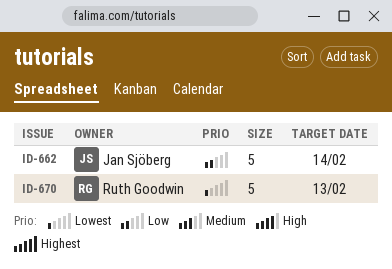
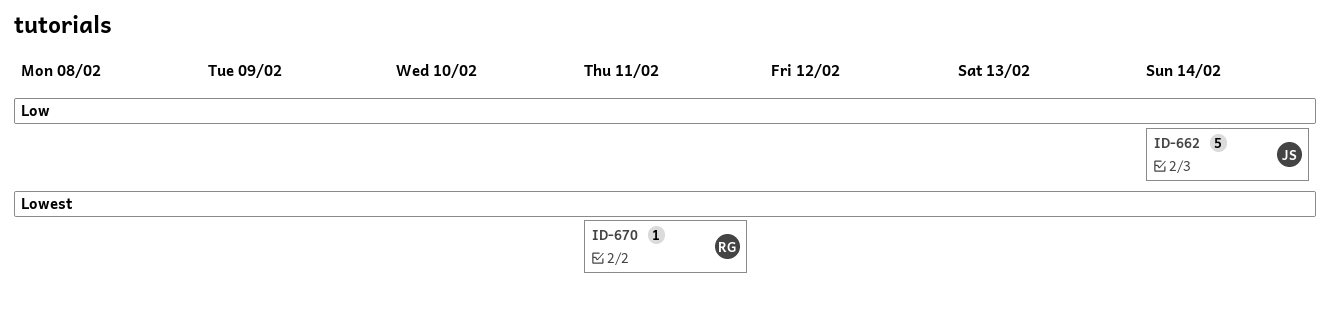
ID-670, estimate: 5 -> 1
ID-670, due: Feb 13 -> Feb 11

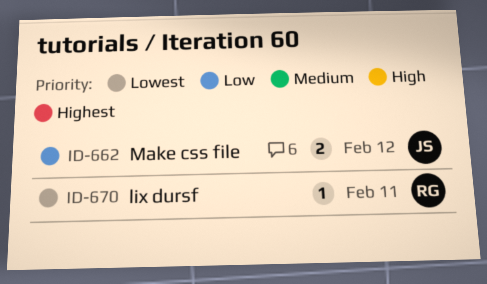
ID-662, estimate: 5 -> 2
ID-662, due: Feb 14 -> Feb 12

